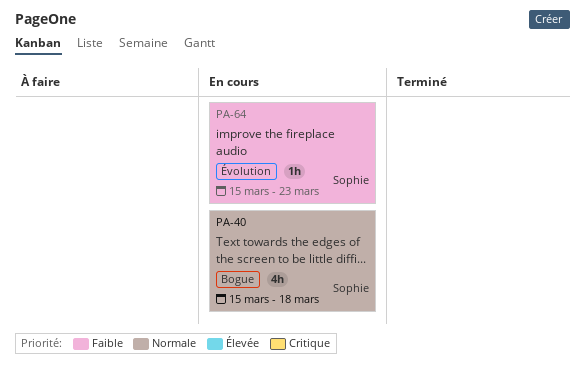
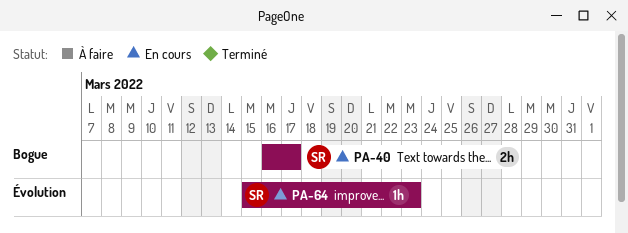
PA-40, estimate: 4h -> 2h
PA-40, start: Mar 15 -> Mar 16
PA-40, due: Mar 18 -> Mar 17

